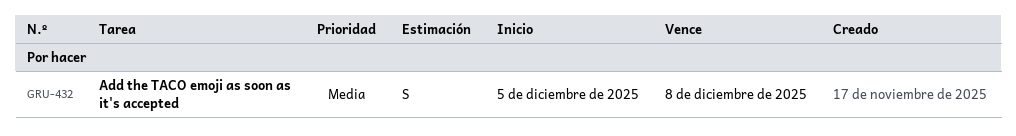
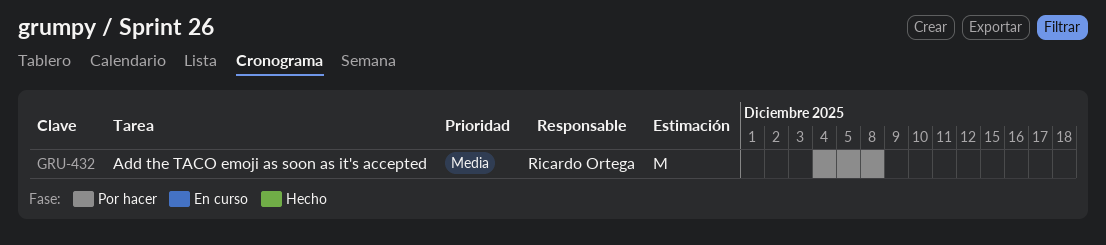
GRU-432, estimate: S -> M
GRU-432, start: Dec 5 -> Dec 4

